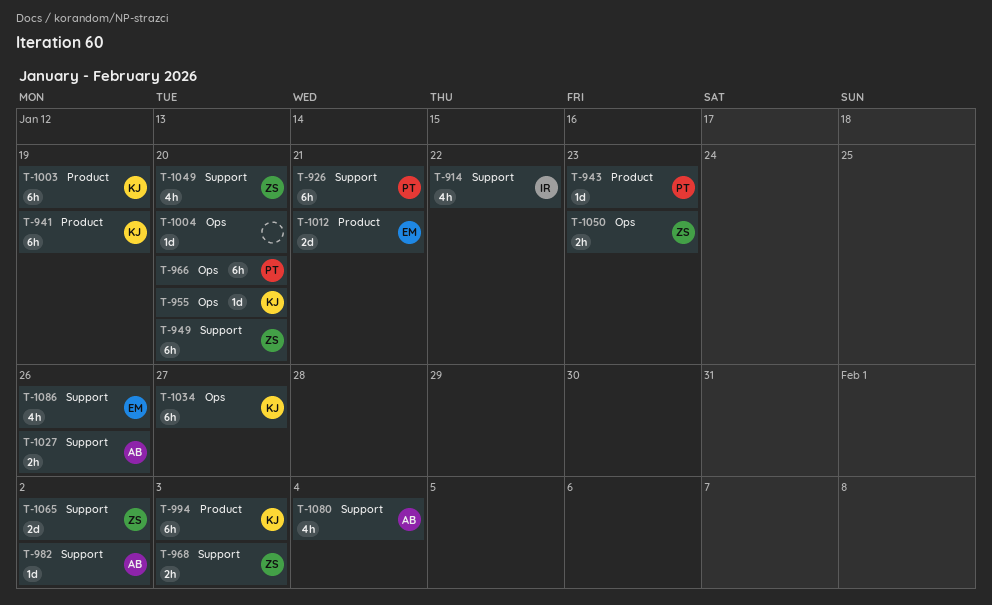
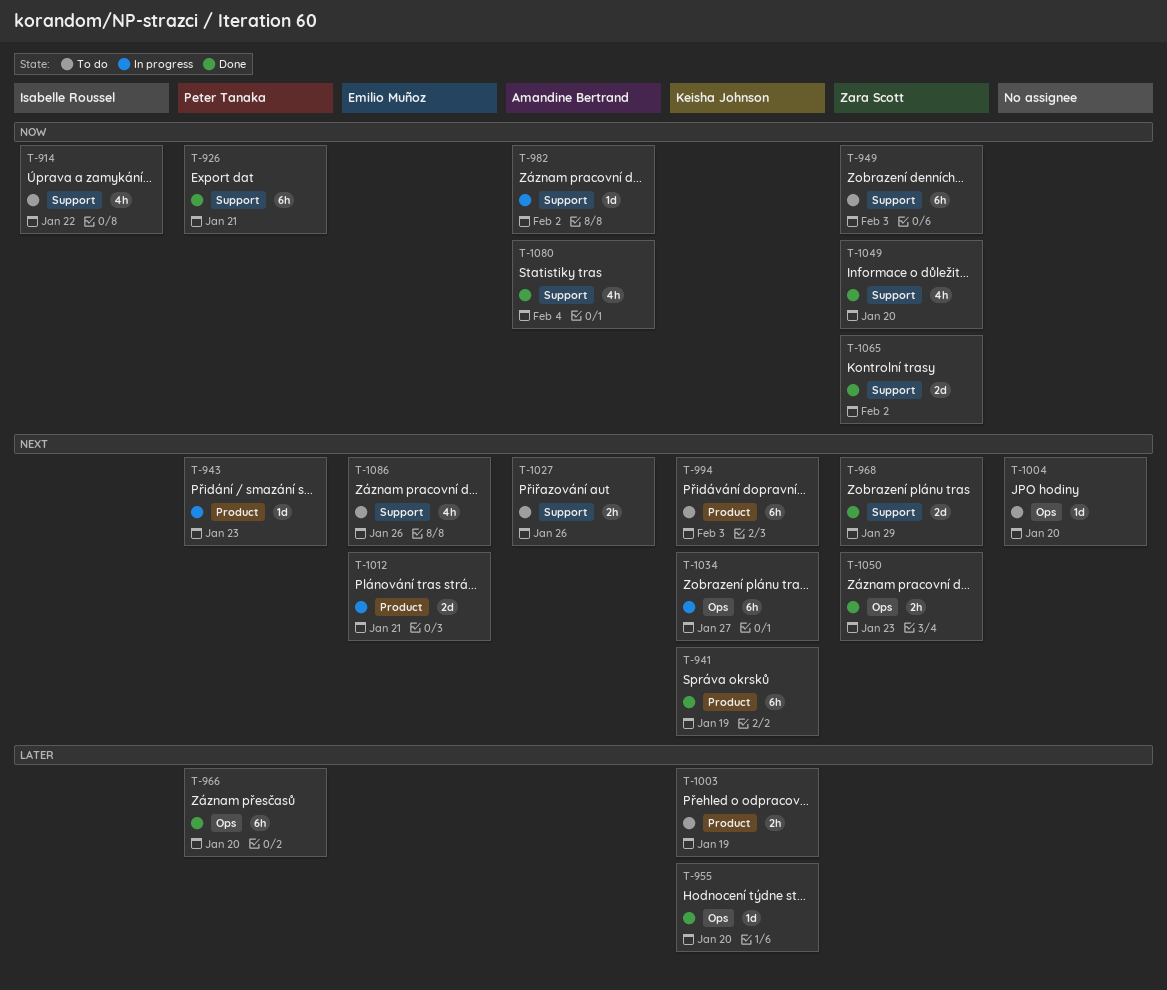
T-949, due: Jan 20 -> Feb 3
T-968, estimate: 2h -> 2d
T-968, due: Feb 3 -> Jan 29
T-1003, estimate: 6h -> 2h

